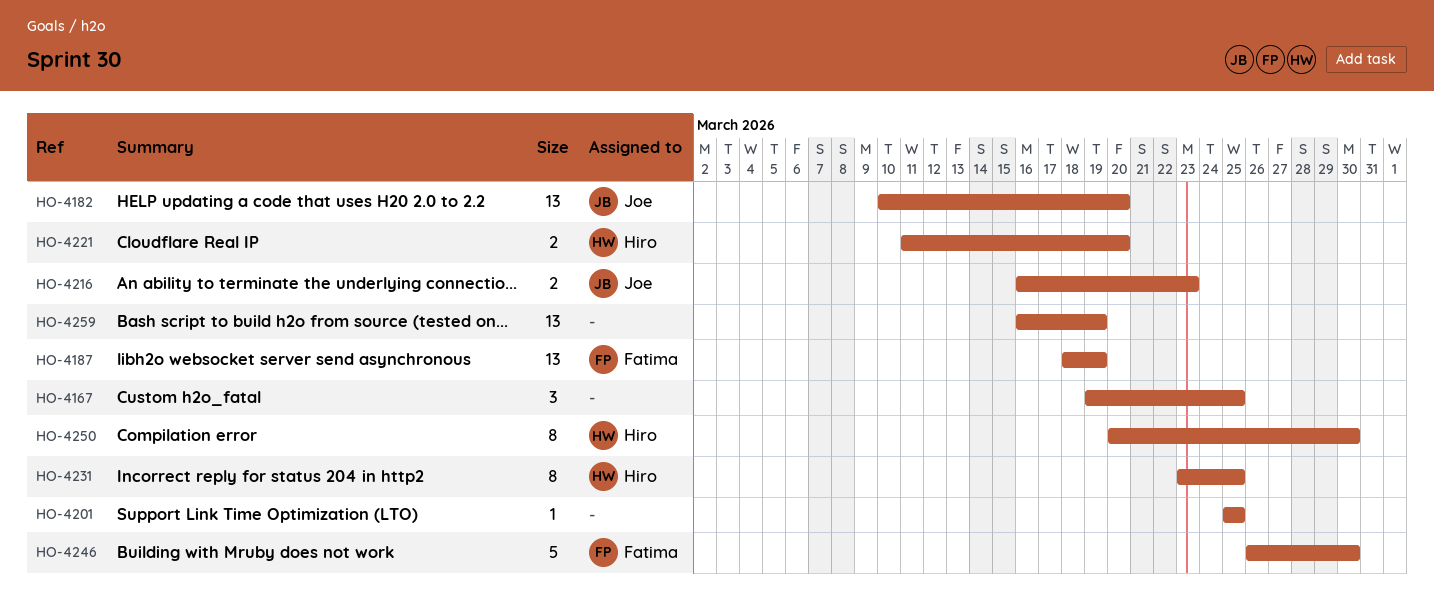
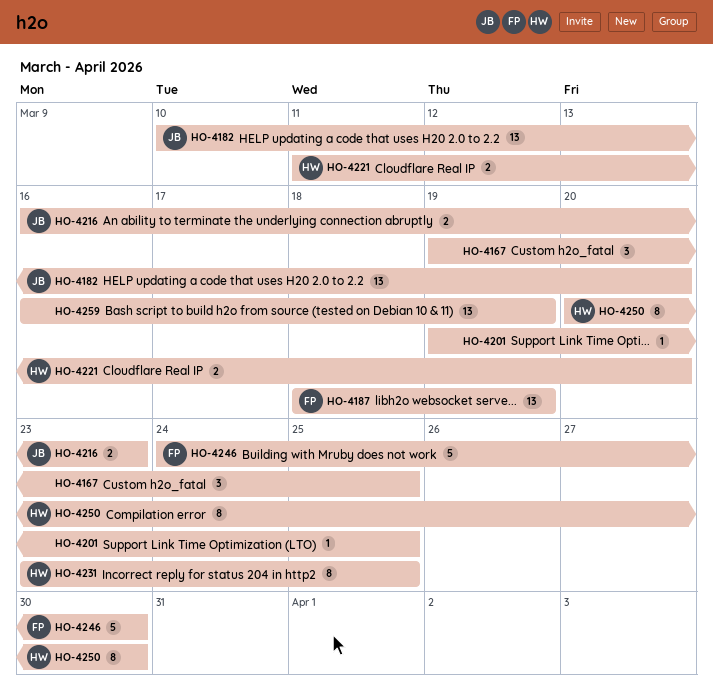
HO-4201, start: Mar 25 -> Mar 19
HO-4246, start: Mar 26 -> Mar 24

